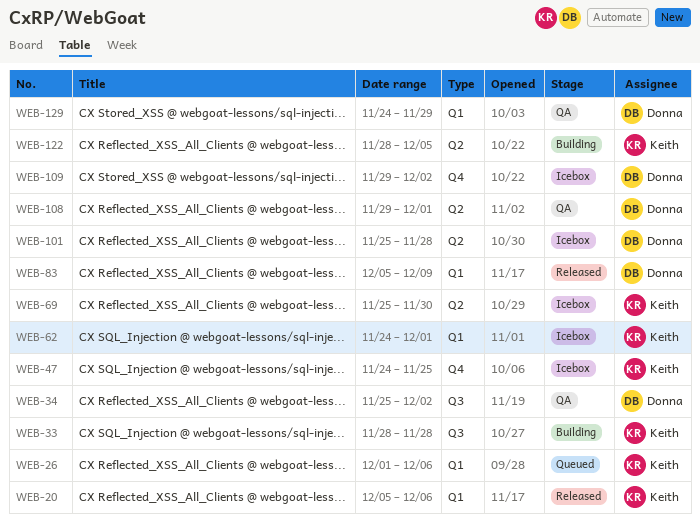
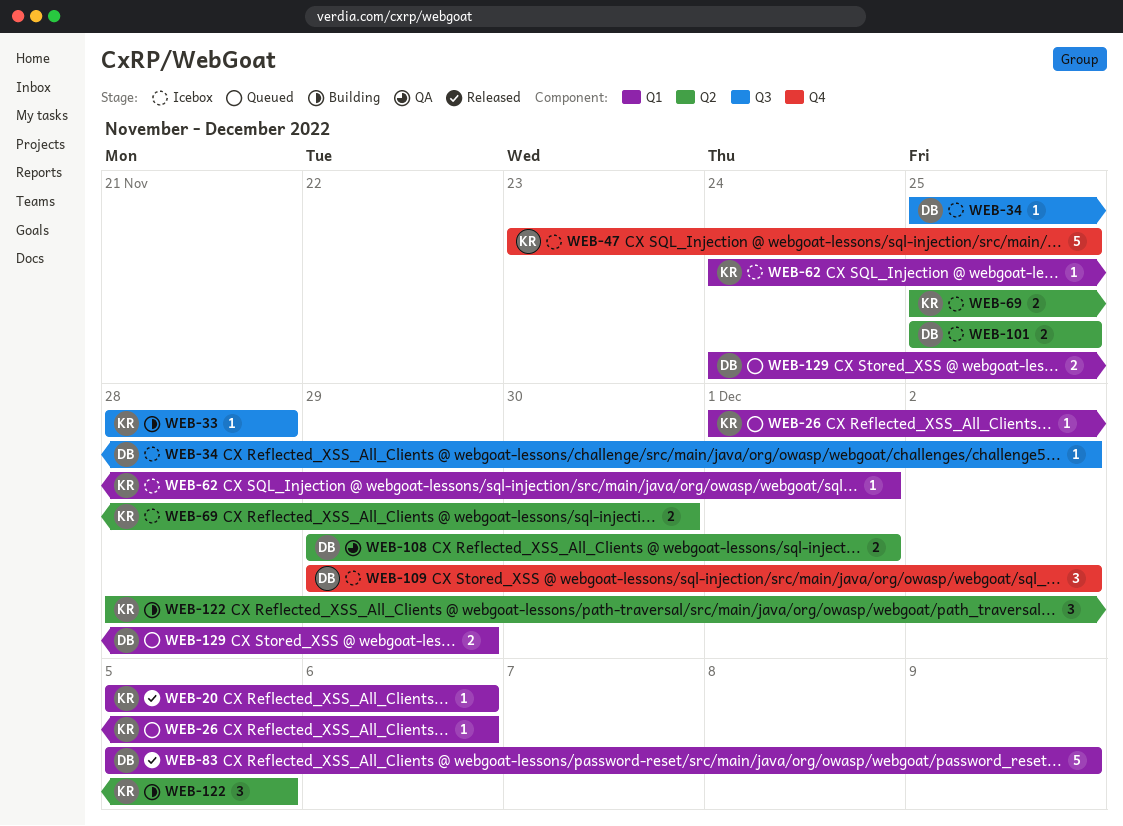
WEB-34, status: QA -> Icebox
WEB-47, start: Nov 24 -> Nov 23
WEB-101, due: Nov 28 -> Nov 25
WEB-129, status: QA -> Queued

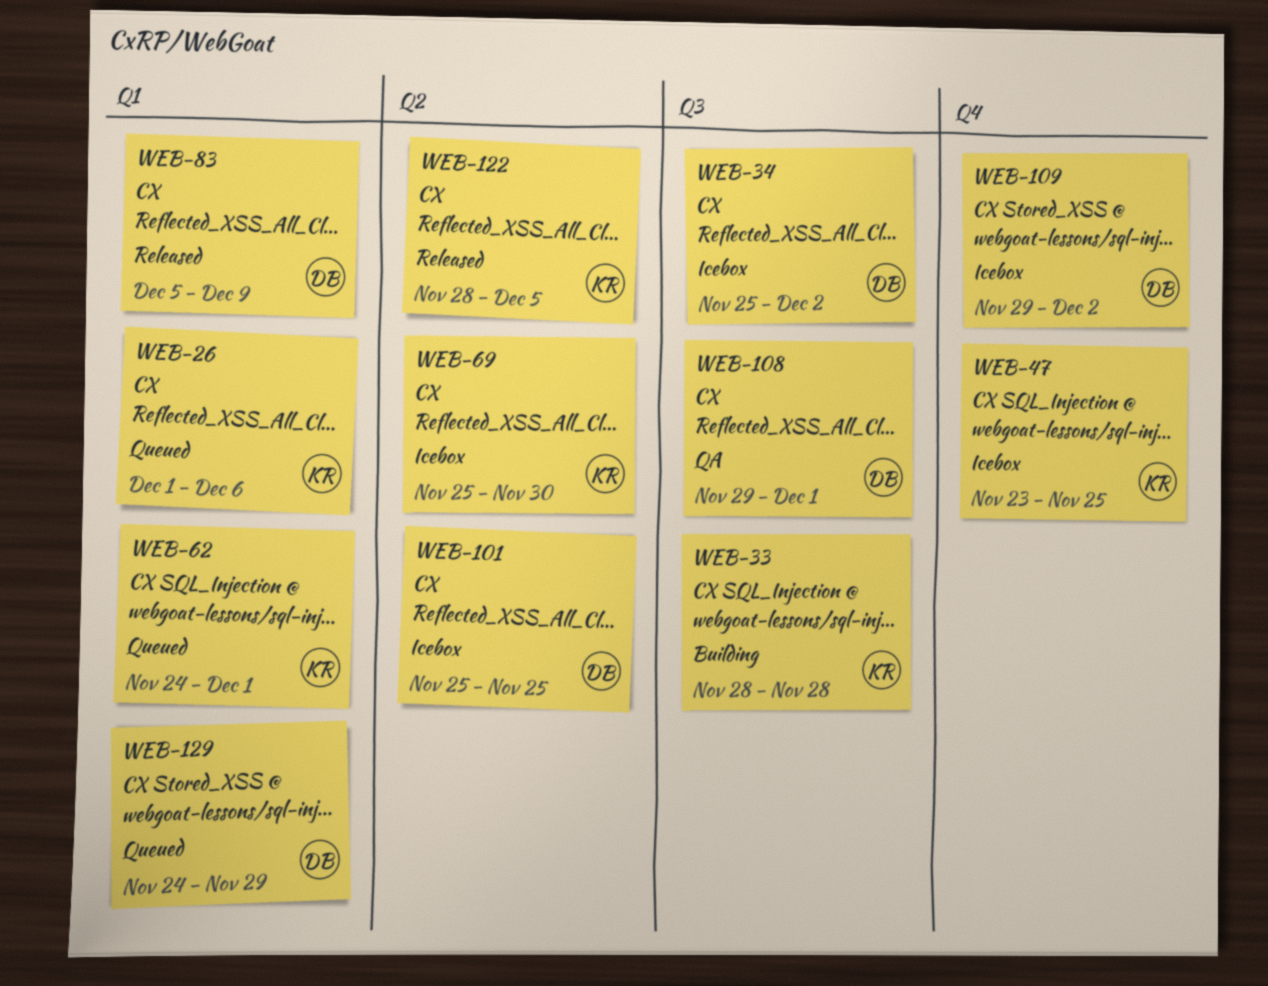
WEB-20: present -> none
WEB-62, status: Icebox -> Queued
WEB-108, label: Q2 -> Q3
WEB-122, status: Building -> Released

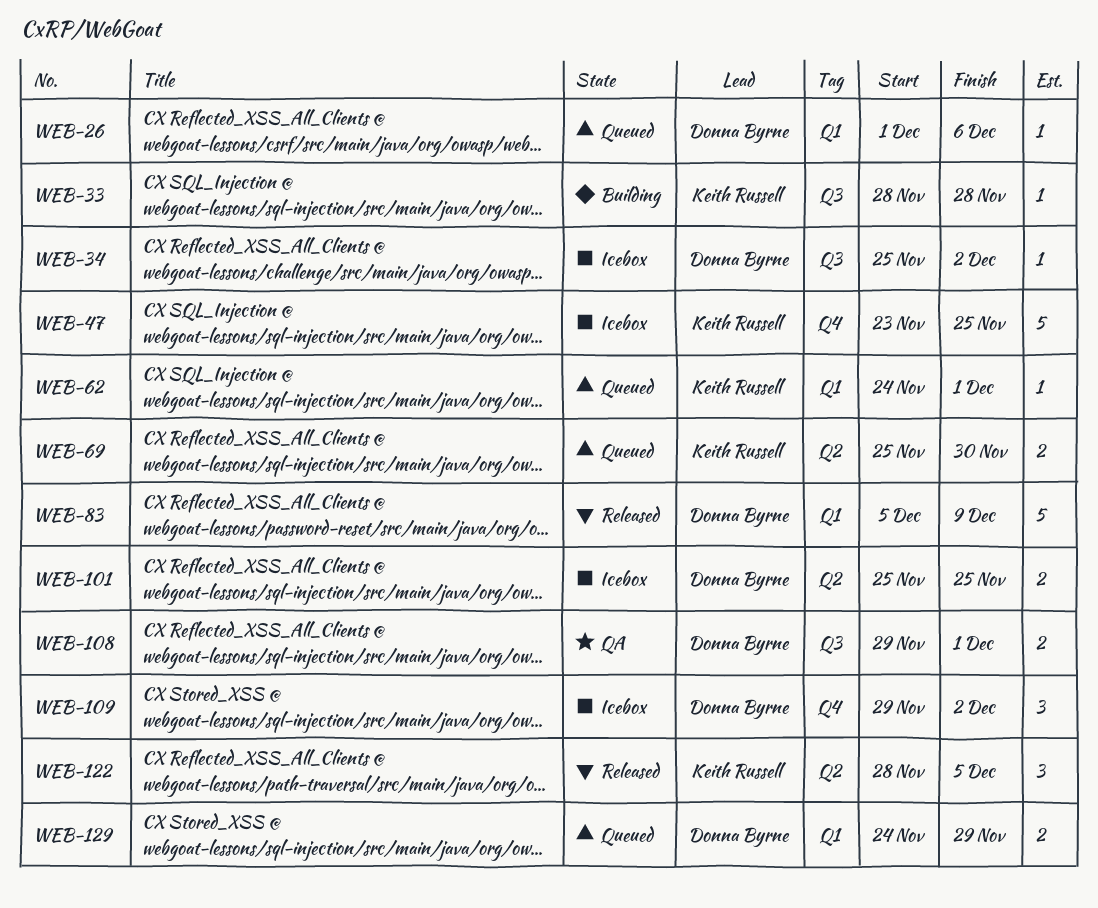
WEB-26, owner: Keith Russell -> Donna Byrne
WEB-69, status: Icebox -> Queued

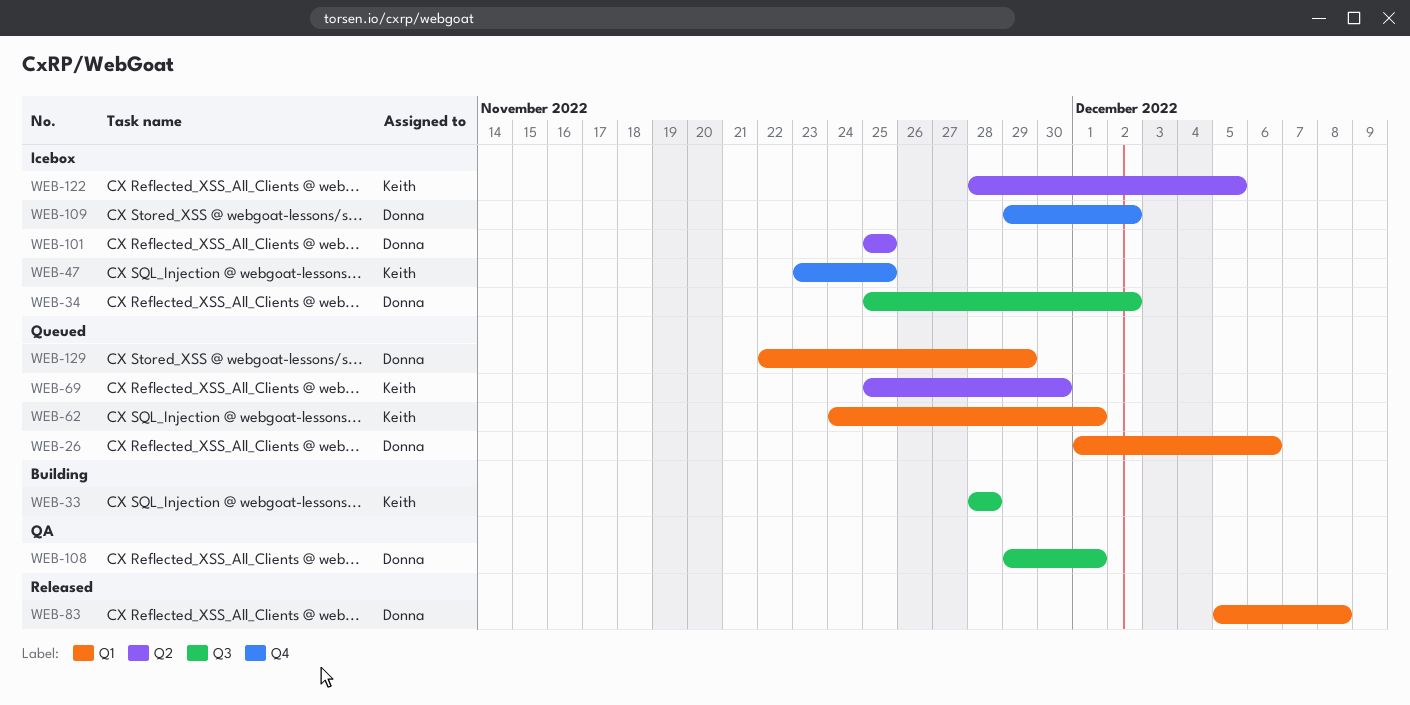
WEB-83, due: Dec 9 -> Dec 8
WEB-122, status: Released -> Icebox
WEB-129, start: Nov 24 -> Nov 22

